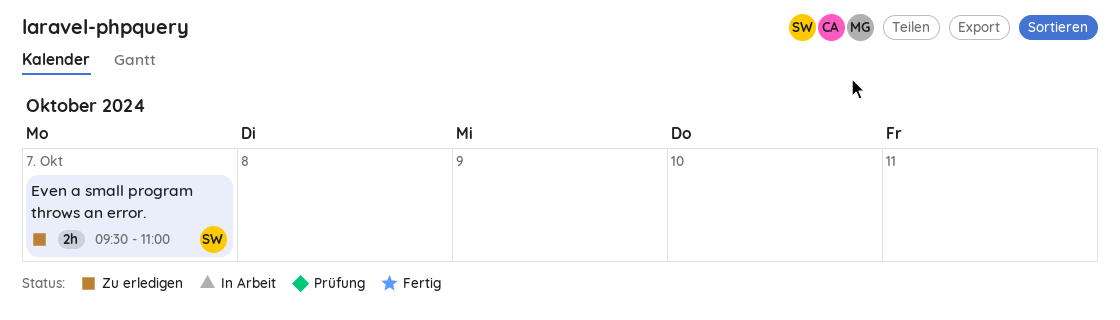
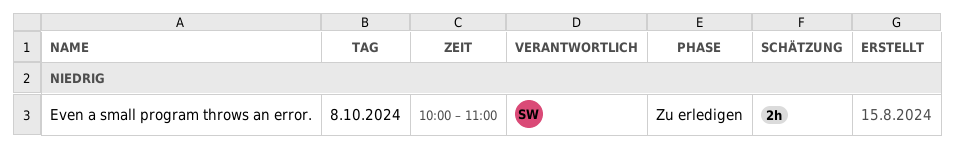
Even a small program throws an error., day: Oct 7 -> Oct 8
Even a small program throws an error., begins: 09:30 -> 10:00

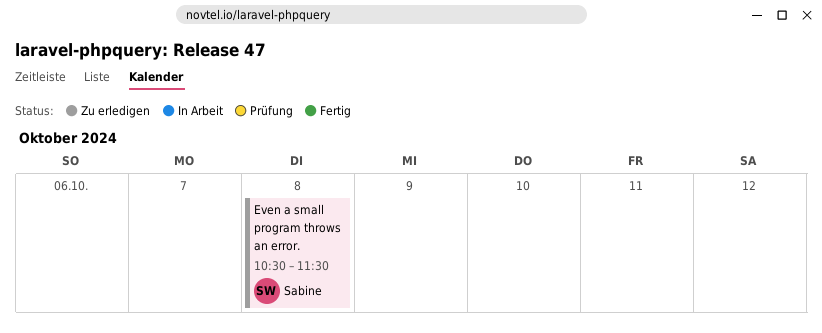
Even a small program throws an error., begins: 10:00 -> 10:30
Even a small program throws an error., ends: 11:00 -> 11:30

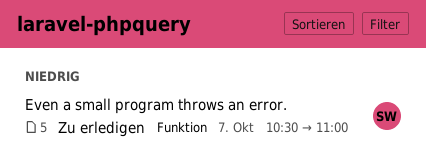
Even a small program throws an error., day: Oct 8 -> Oct 7
Even a small program throws an error., ends: 11:30 -> 11:00

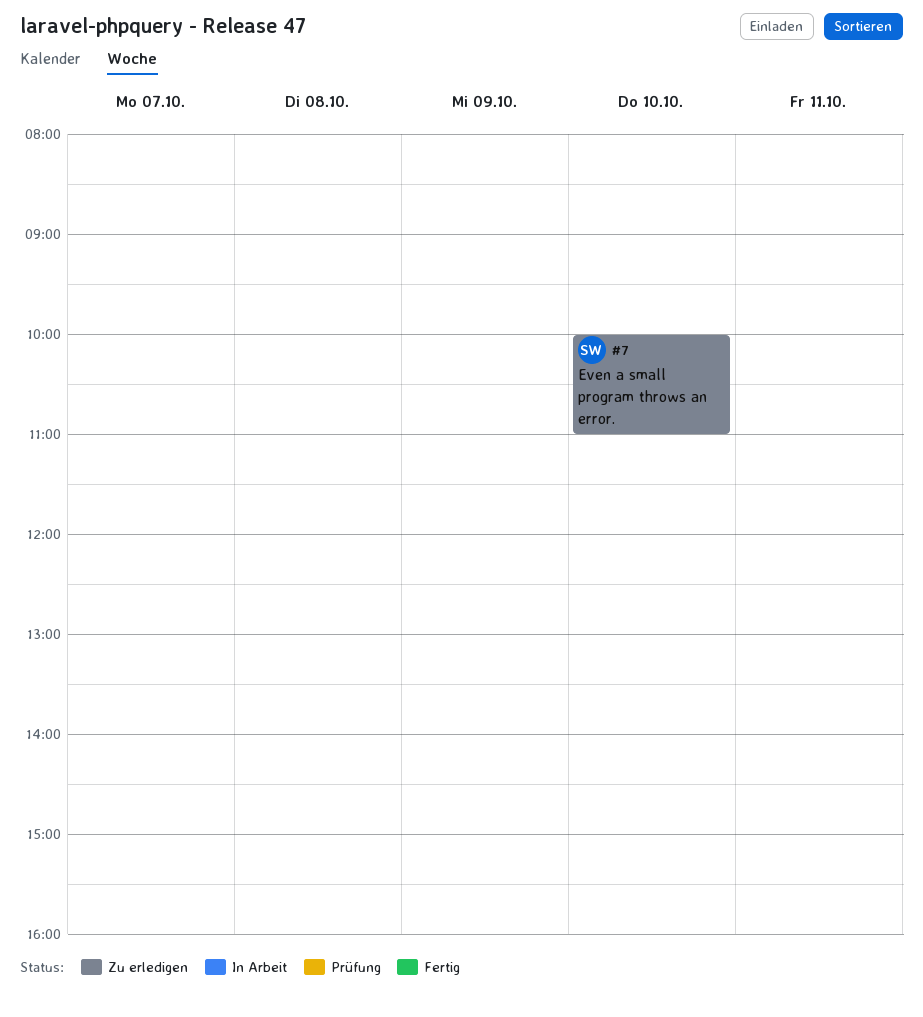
Even a small program throws an error., day: Oct 7 -> Oct 10
Even a small program throws an error., begins: 10:30 -> 10:00

